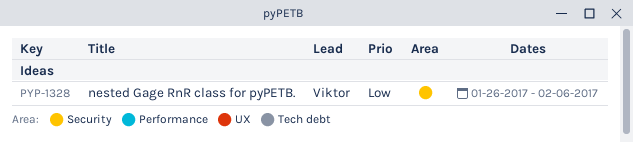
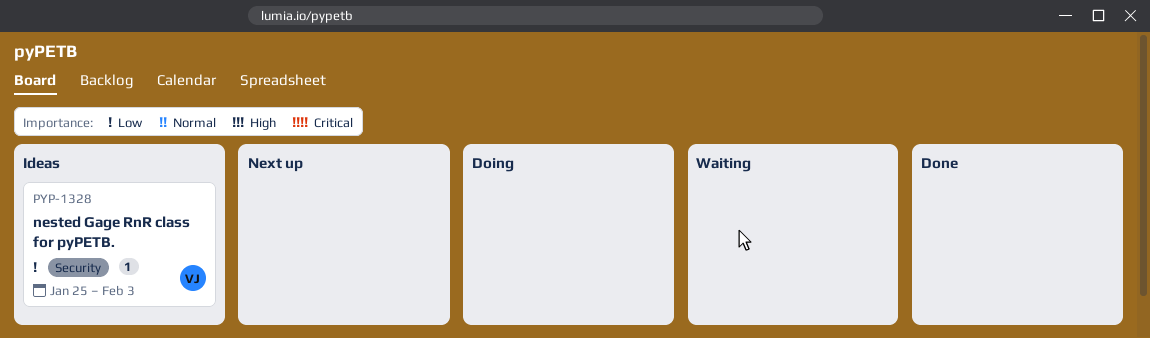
PYP-1328, start: Jan 26 -> Jan 25
PYP-1328, due: Feb 6 -> Feb 3

